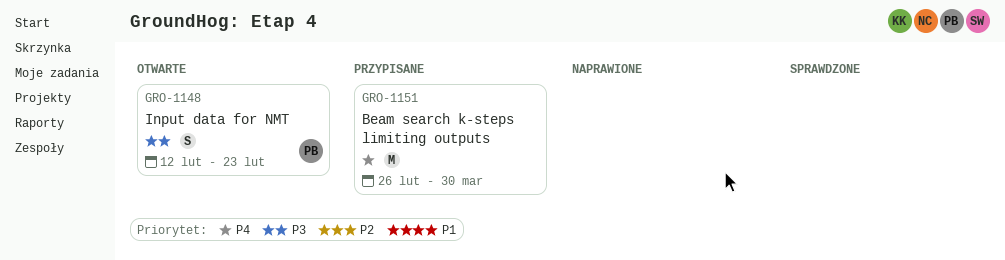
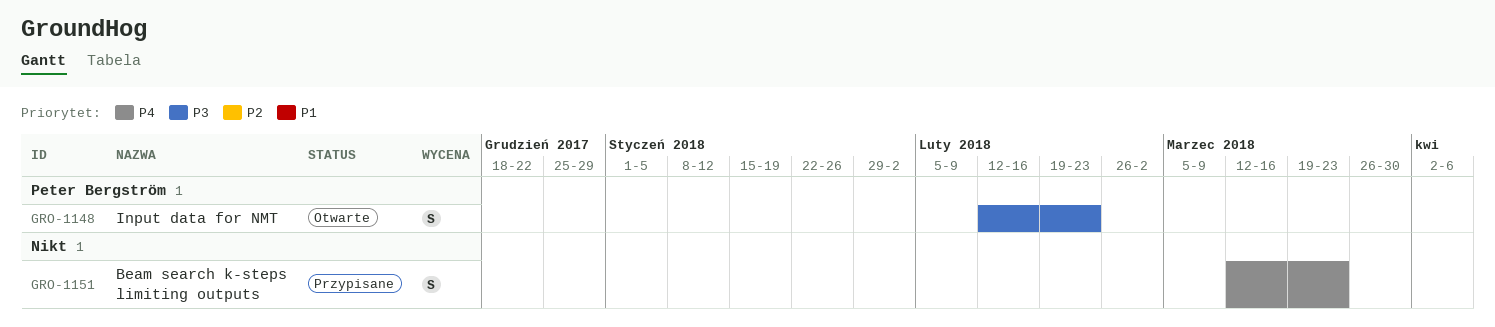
GRO-1151, estimate: M -> S
GRO-1151, start: Feb 26 -> Mar 12
GRO-1151, due: Mar 30 -> Mar 23

